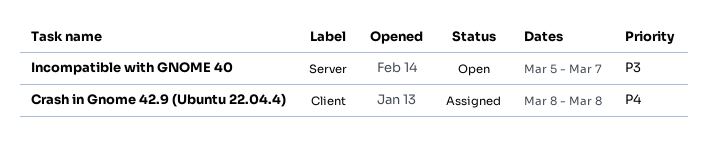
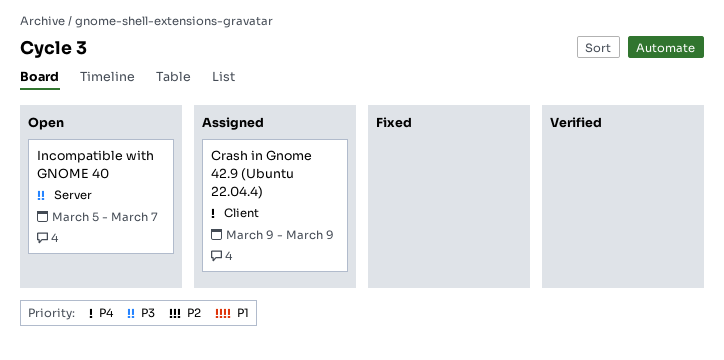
Crash in Gnome 42.9 (Ubuntu 22.04.4), start: Mar 8 -> Mar 9
Crash in Gnome 42.9 (Ubuntu 22.04.4), due: Mar 8 -> Mar 9

